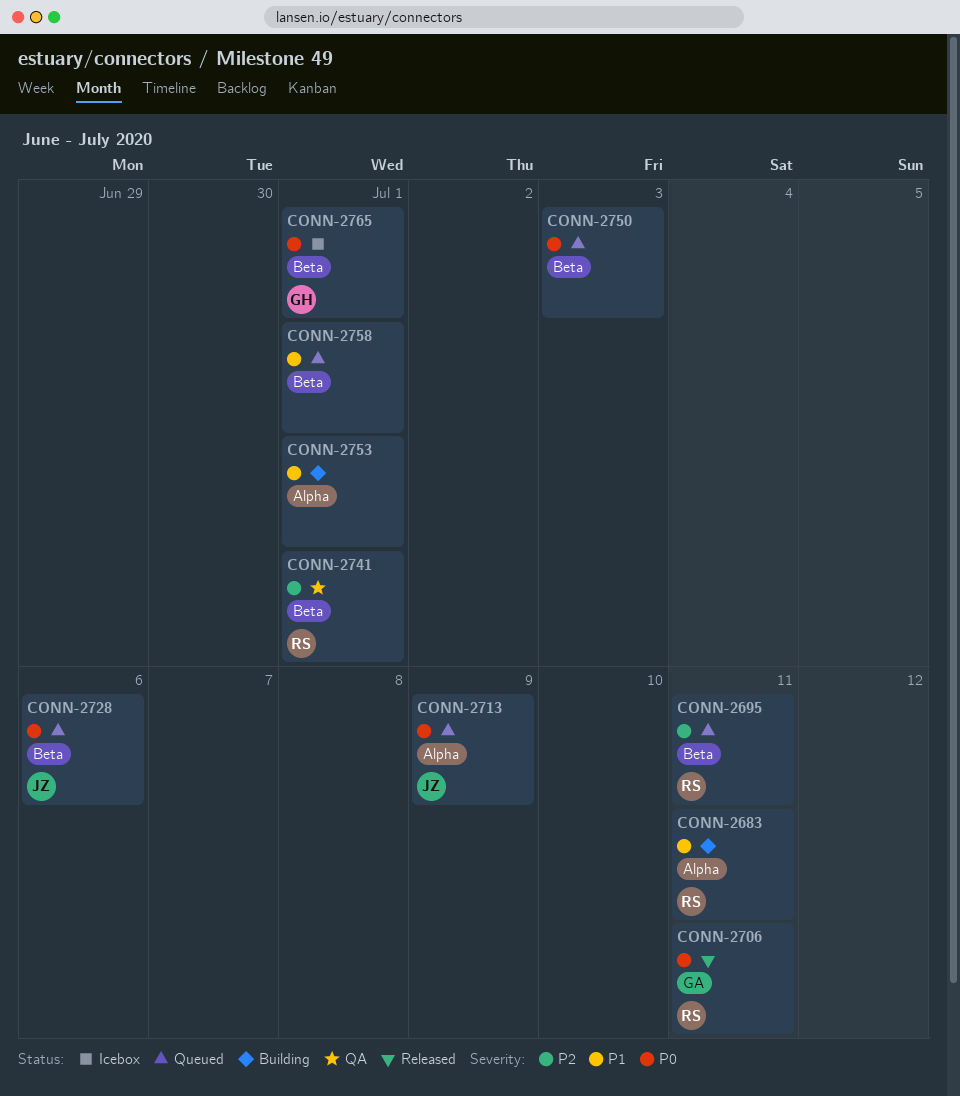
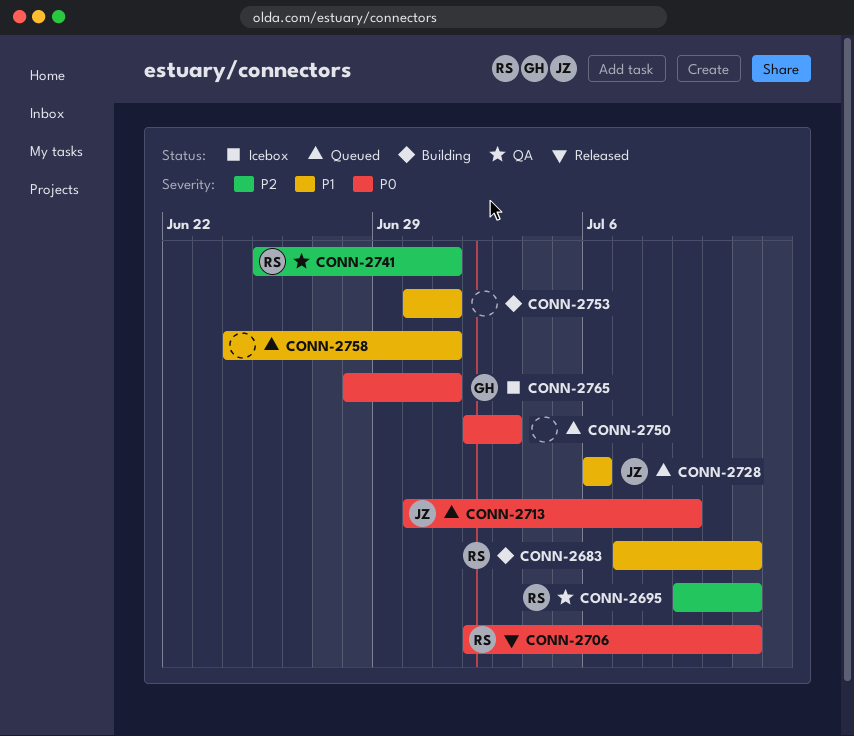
CONN-2695, status: Queued -> QA
CONN-2728, priority: P0 -> P1

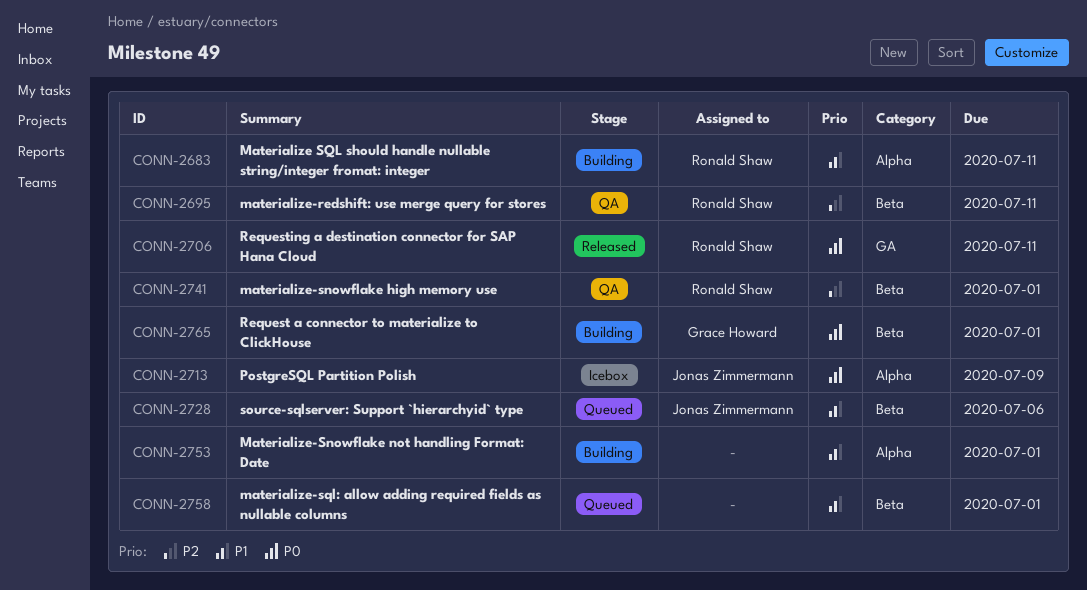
CONN-2713, status: Queued -> Icebox
CONN-2750: present -> none
CONN-2765, status: Icebox -> Building

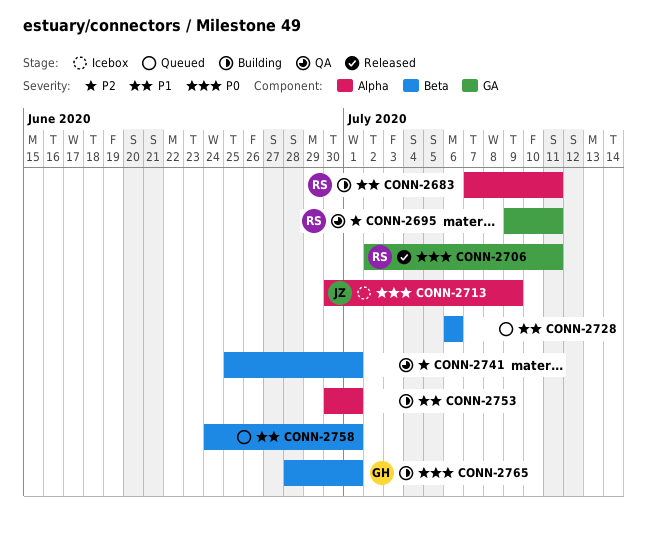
CONN-2695, label: Beta -> GA
CONN-2728, owner: Jonas Zimmermann -> none
CONN-2741, owner: Ronald Shaw -> none

